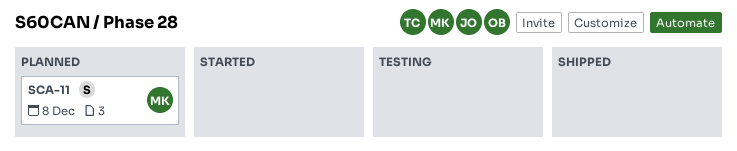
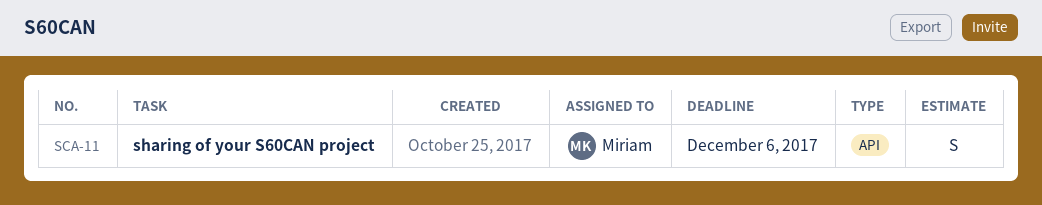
SCA-11, due: Dec 8 -> Dec 6

